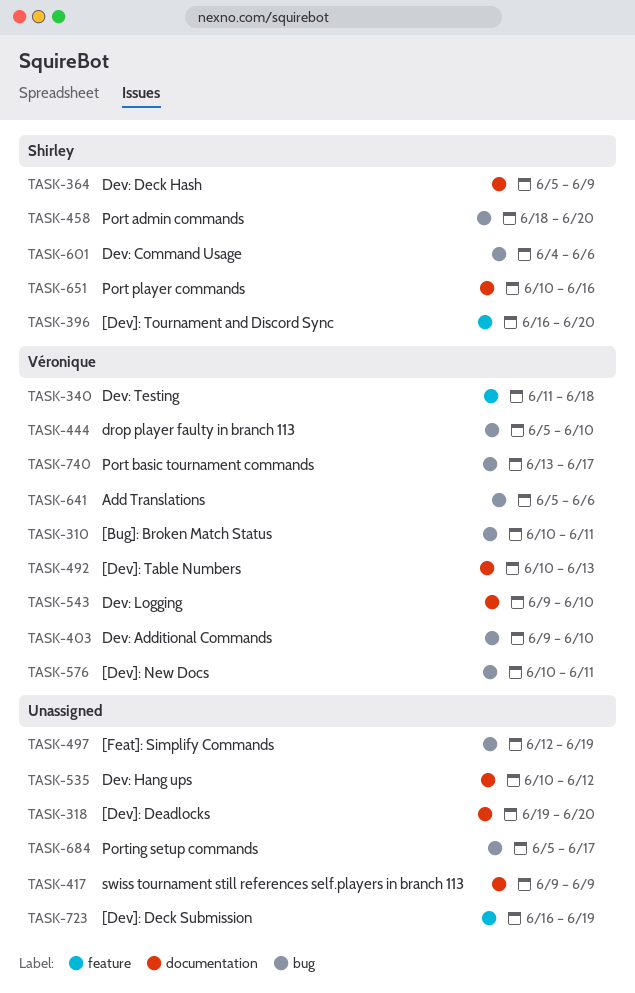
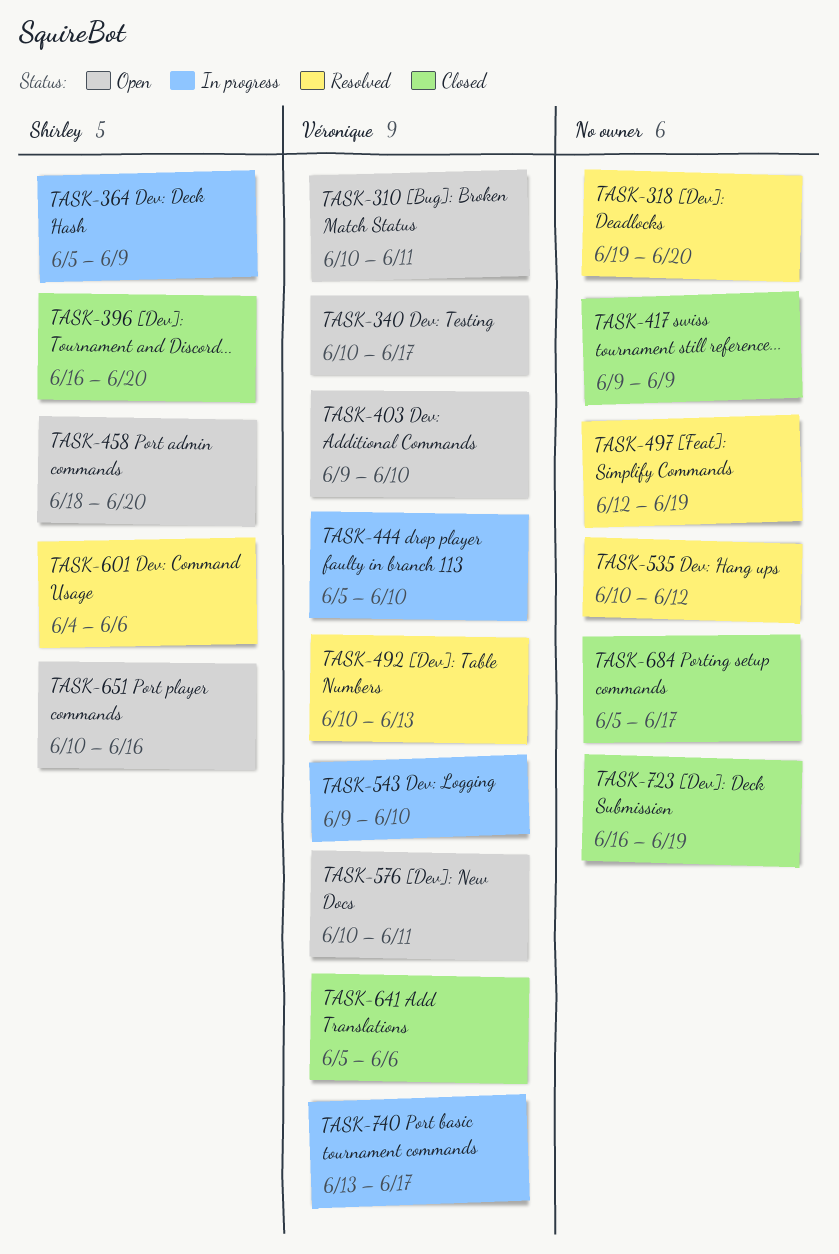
TASK-340, start: Jun 11 -> Jun 10
TASK-340, due: Jun 18 -> Jun 17

